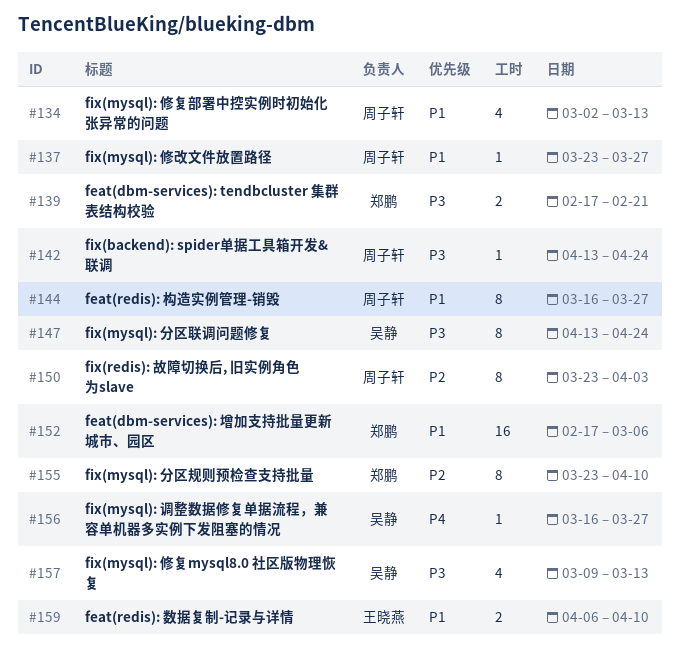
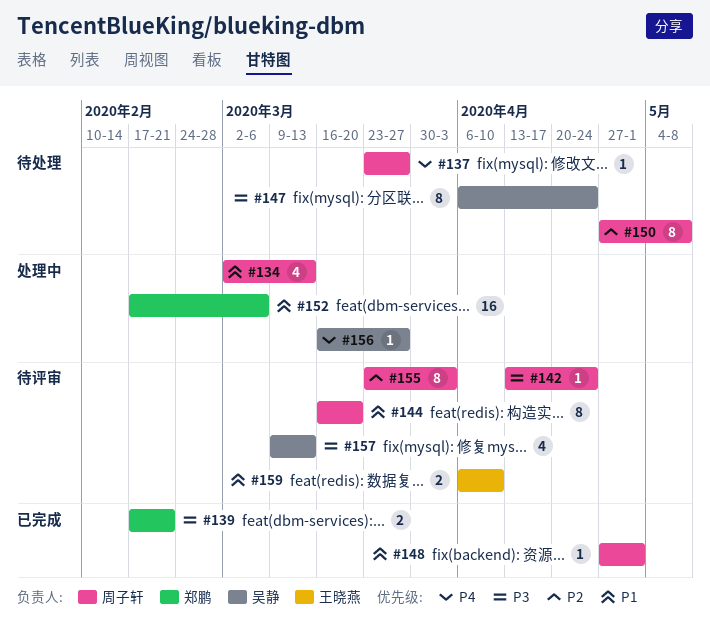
#137, priority: P1 -> P4
#144, due: Mar 27 -> Mar 20
#147, start: Apr 13 -> Apr 6
#148: none -> present
#150, start: Mar 23 -> Apr 27
#150, due: Apr 3 -> May 8
#155, owner: 郑鹏 -> 周子轩
#155, due: Apr 10 -> Apr 3

